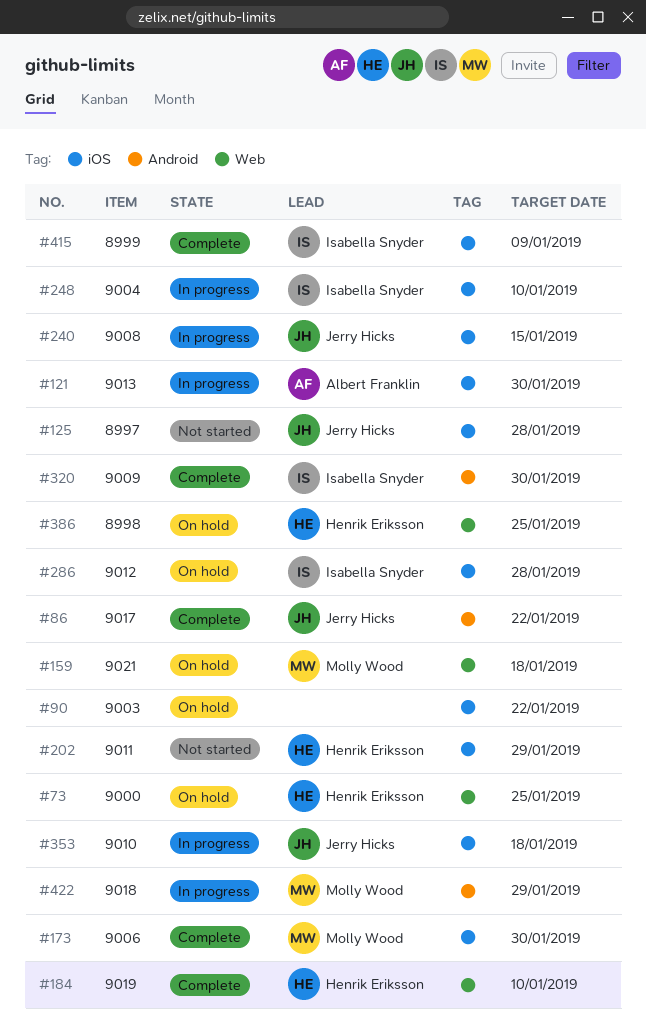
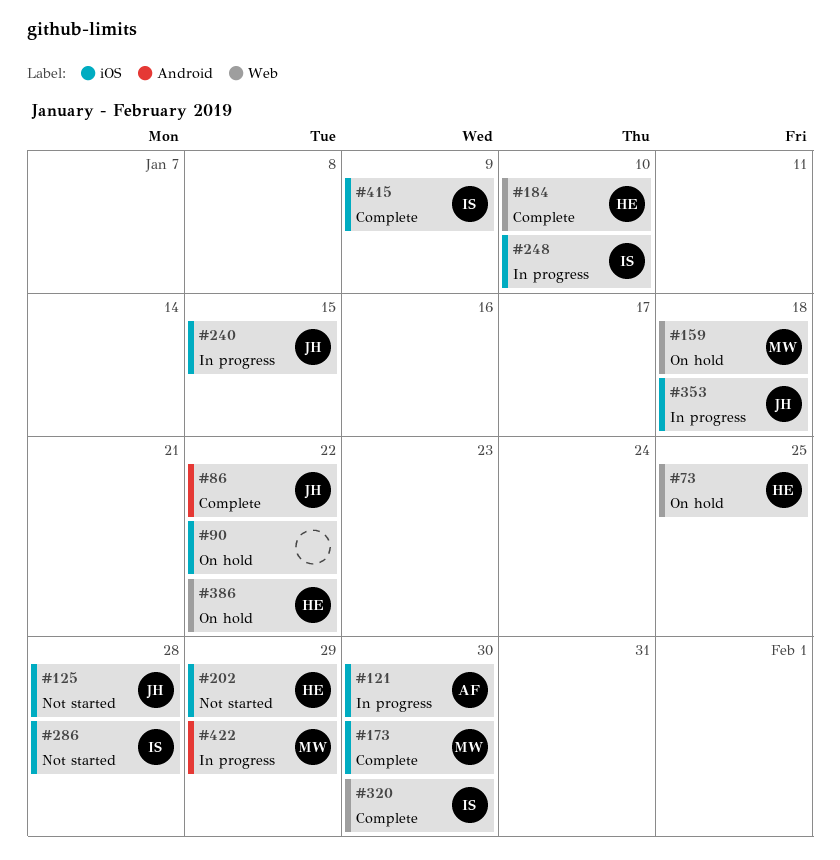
#286, status: On hold -> Not started
#320, label: Android -> Web
#386, due: Jan 25 -> Jan 22

